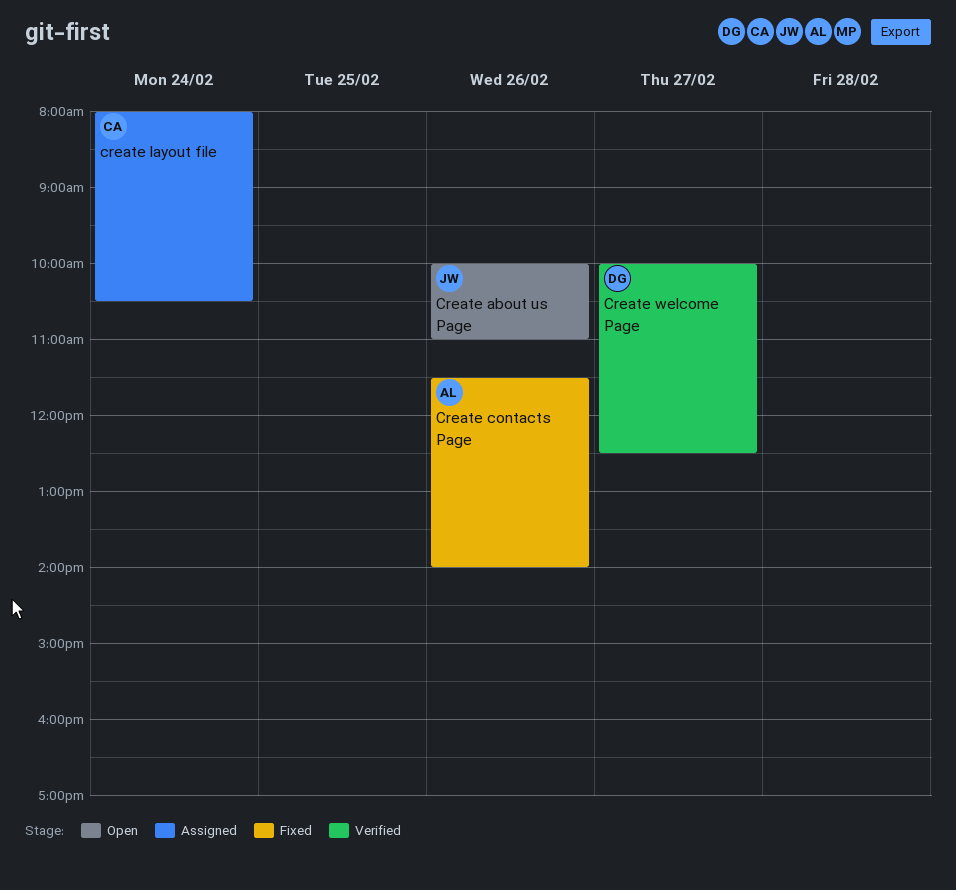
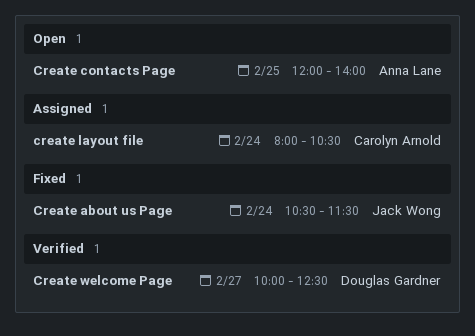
Create about us Page, status: Open -> Fixed
Create about us Page, day: Feb 26 -> Feb 24
Create about us Page, begins: 10:00 -> 10:30
Create about us Page, ends: 11:00 -> 11:30
Create contacts Page, status: Fixed -> Open
Create contacts Page, day: Feb 26 -> Feb 25
Create contacts Page, begins: 11:30 -> 12:00

